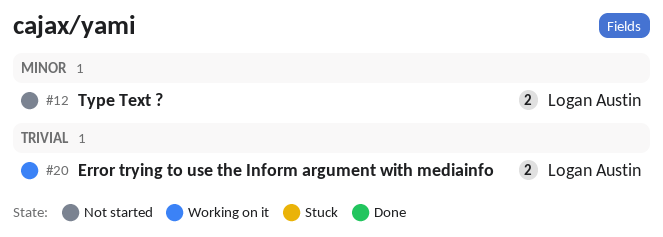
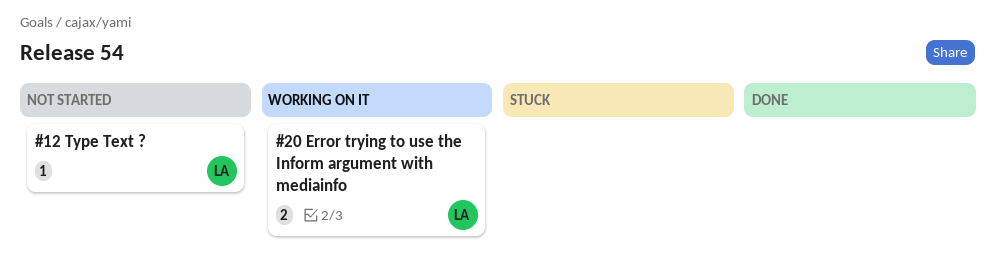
#12, estimate: 2 -> 1

